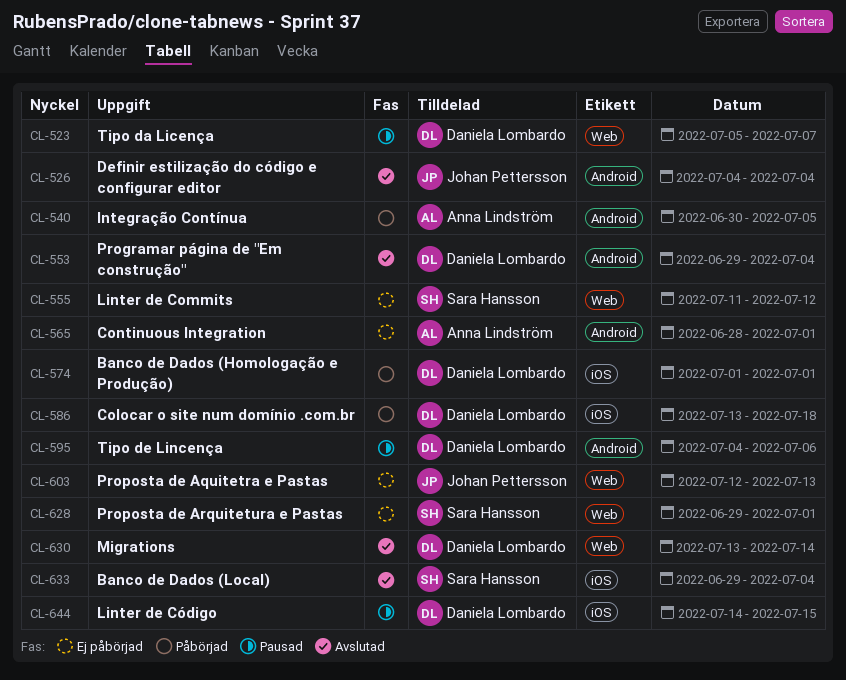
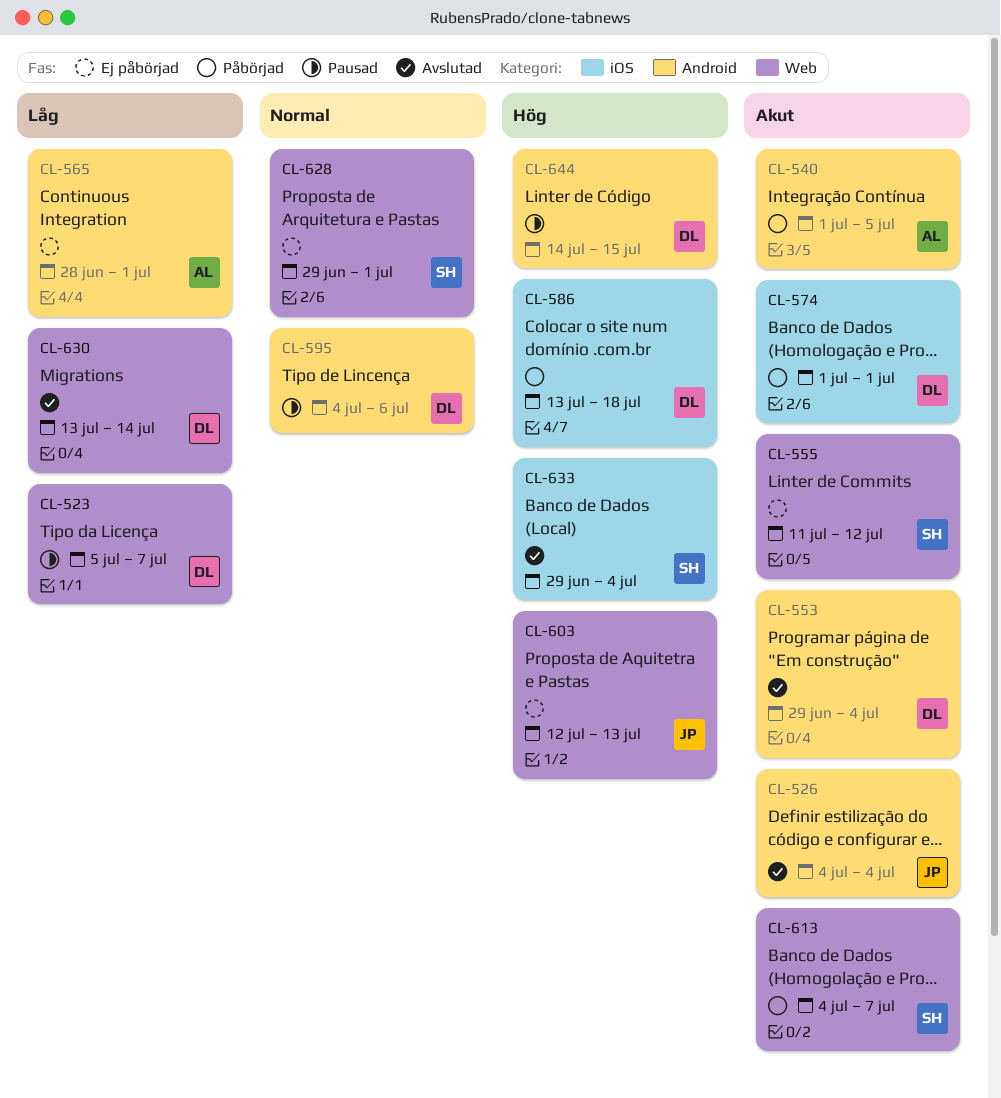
CL-540, start: Jun 30 -> Jul 1
CL-613: none -> present
CL-644, label: iOS -> Android

